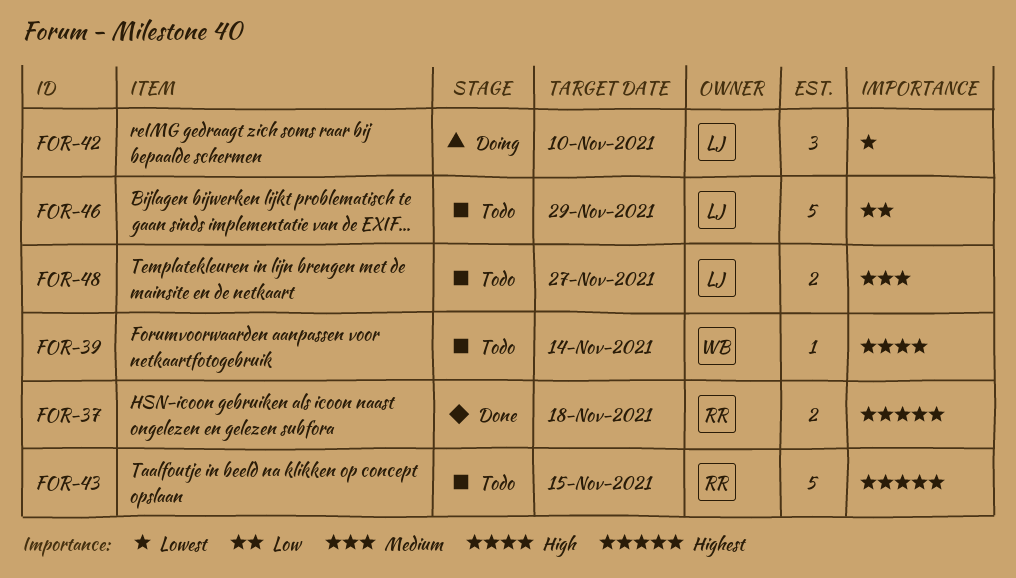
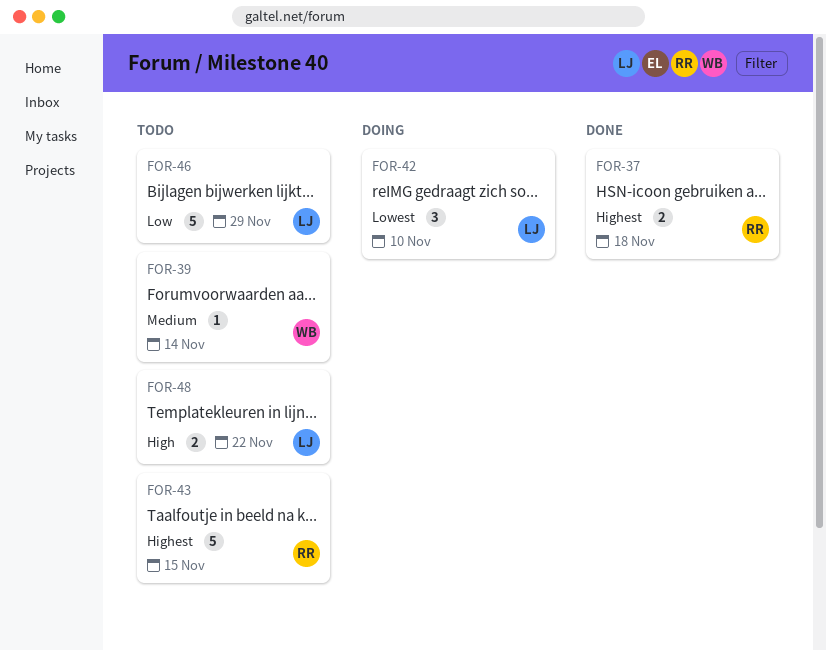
FOR-39, priority: High -> Medium
FOR-48, priority: Medium -> High
FOR-48, due: Nov 27 -> Nov 22

